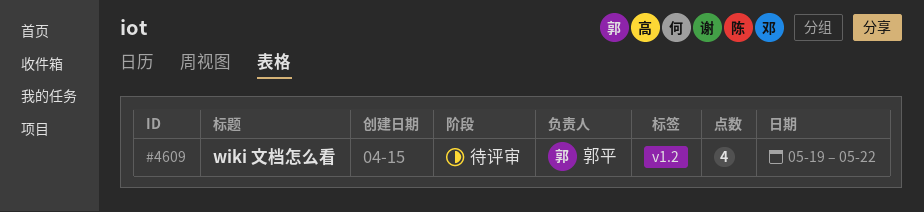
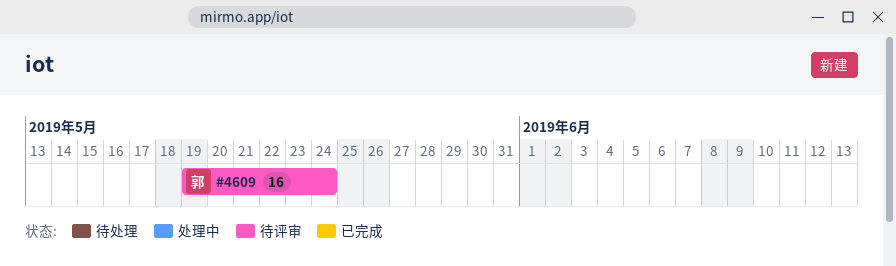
#4609, estimate: 4 -> 16
#4609, due: May 22 -> May 24

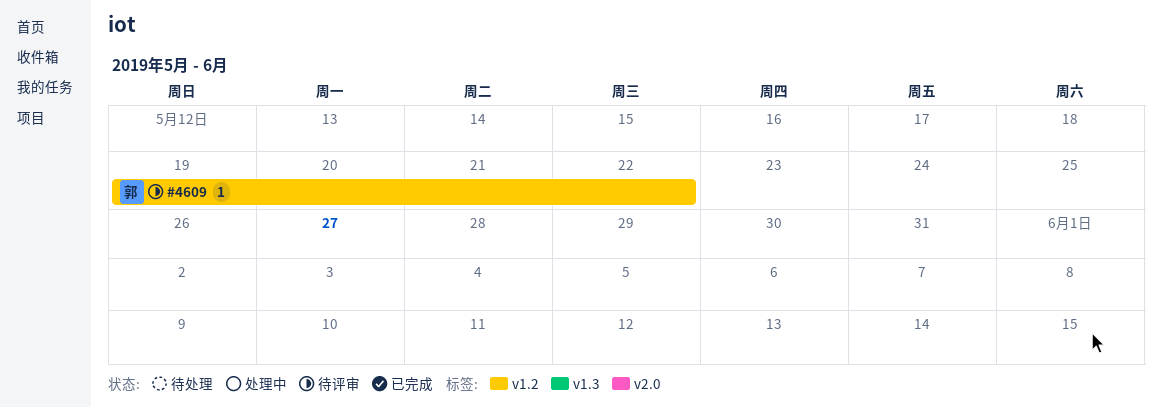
#4609, estimate: 16 -> 1
#4609, due: May 24 -> May 22

